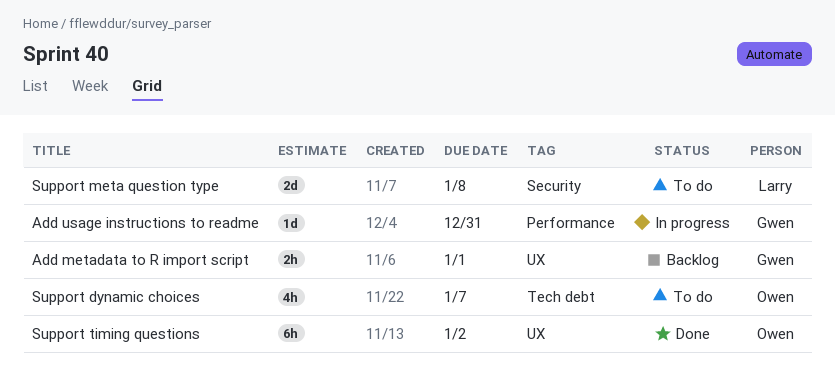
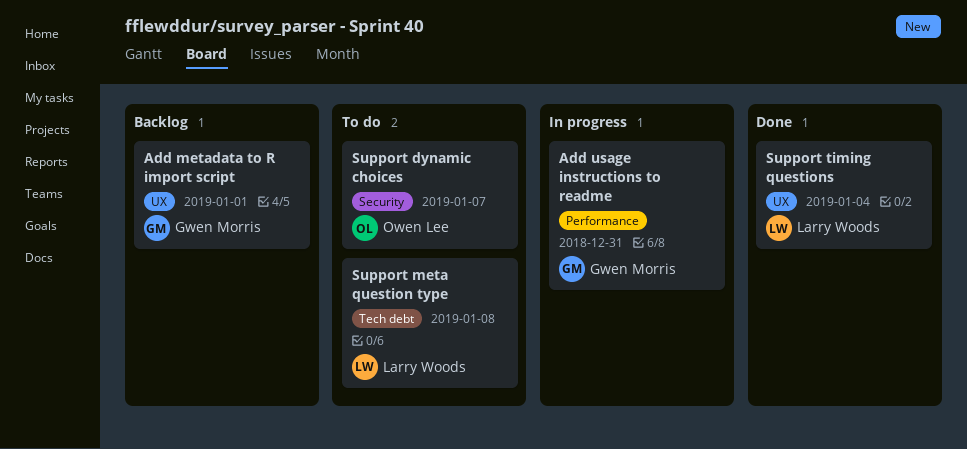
Support dynamic choices, label: Tech debt -> Security
Support meta question type, label: Security -> Tech debt
Support timing questions, owner: Owen Lee -> Larry Woods
Support timing questions, due: Jan 2 -> Jan 4

